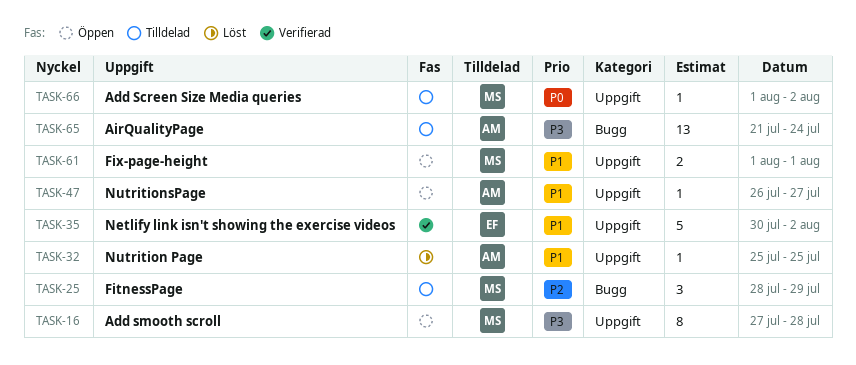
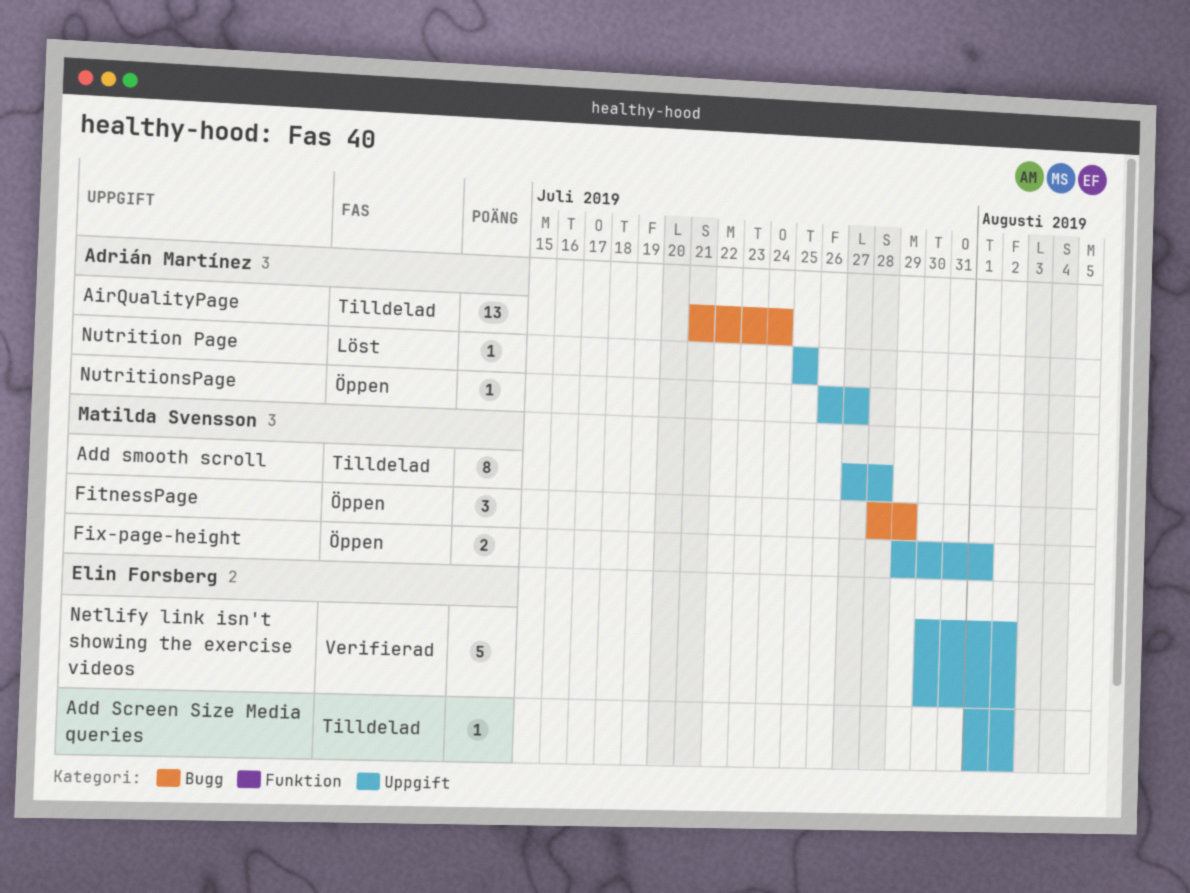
Add Screen Size Media queries, owner: Matilda Svensson -> Elin Forsberg
Add smooth scroll, status: Öppen -> Tilldelad
FitnessPage, status: Tilldelad -> Öppen
Fix-page-height, start: Aug 1 -> Jul 29

